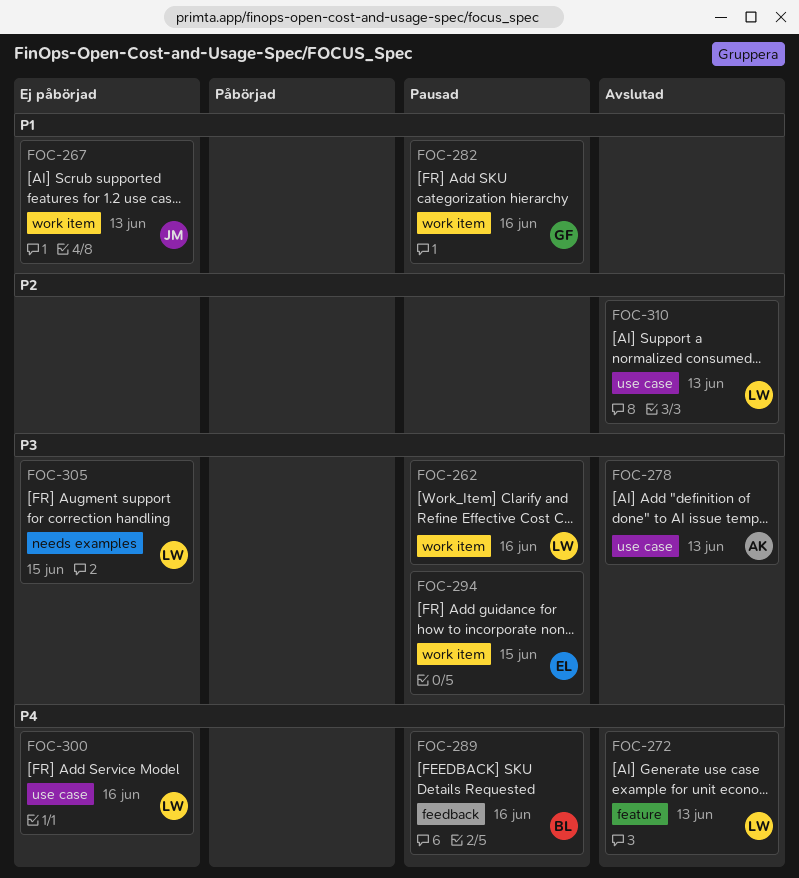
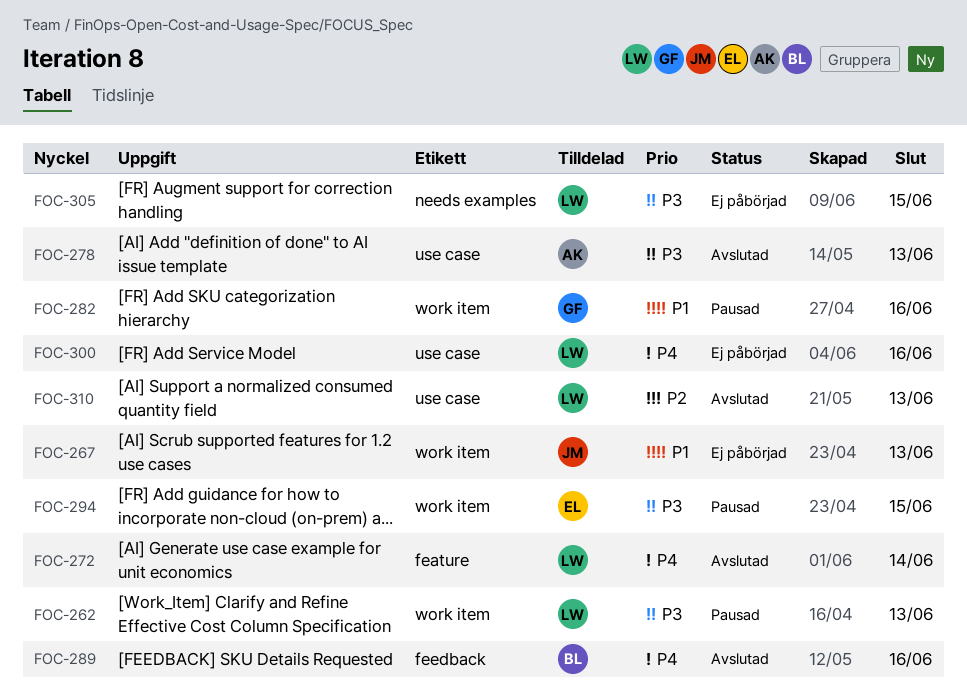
FOC-262, due: Jun 16 -> Jun 13
FOC-272, due: Jun 13 -> Jun 14
FOC-289, status: Pausad -> Avslutad

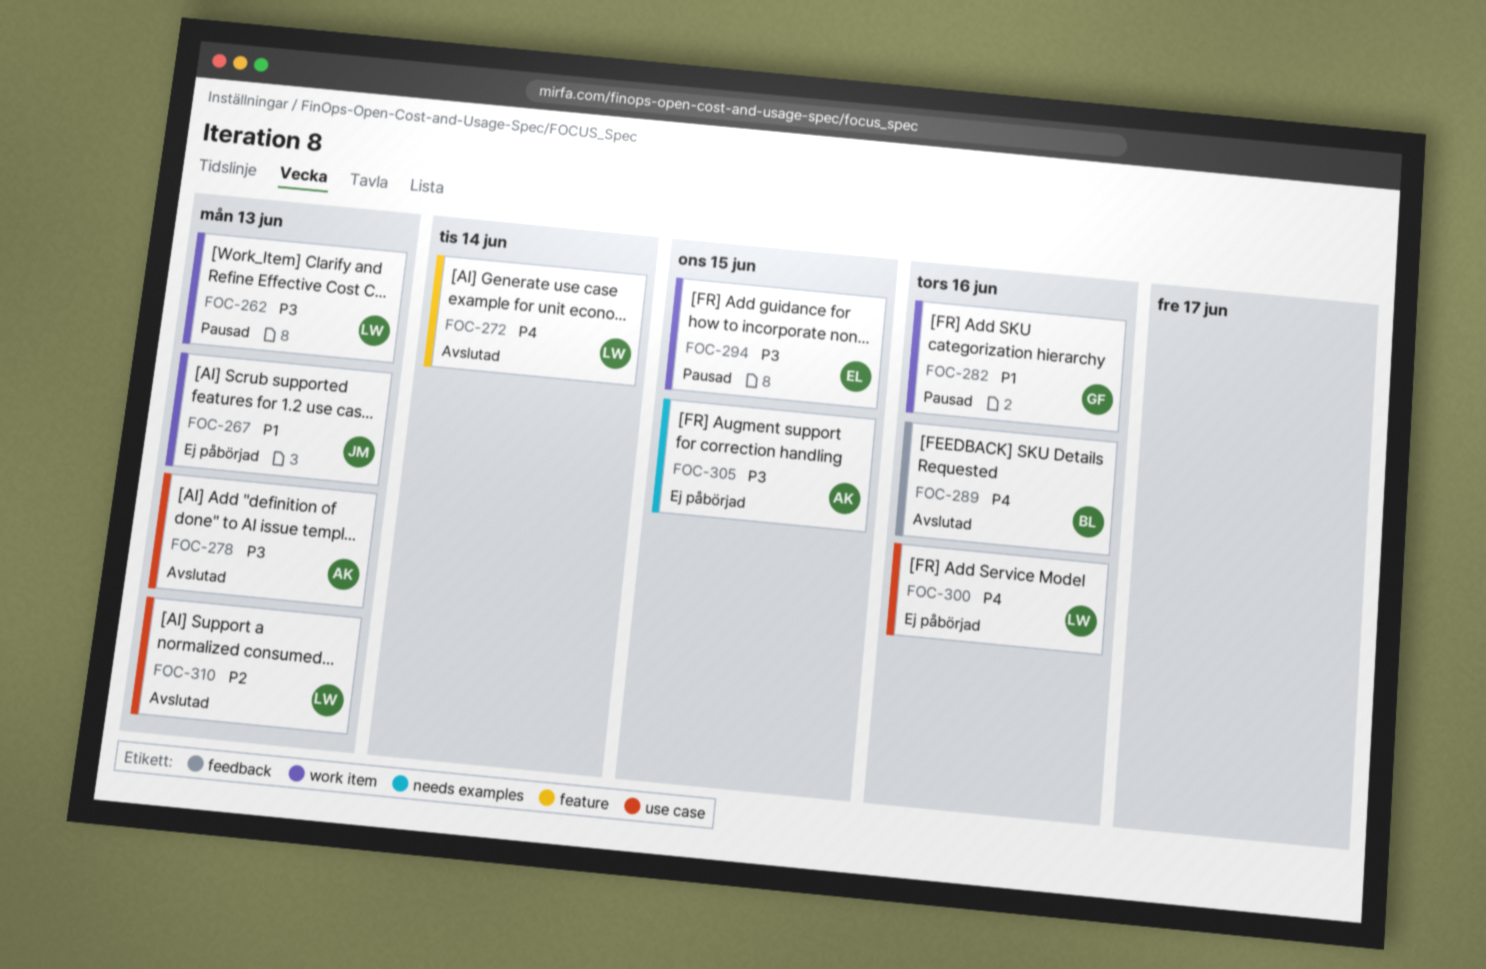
FOC-305, owner: LW -> AK

